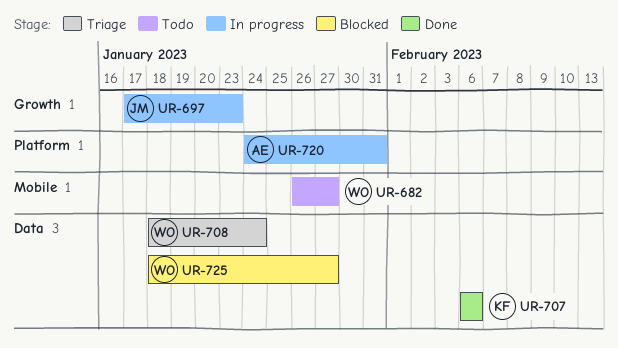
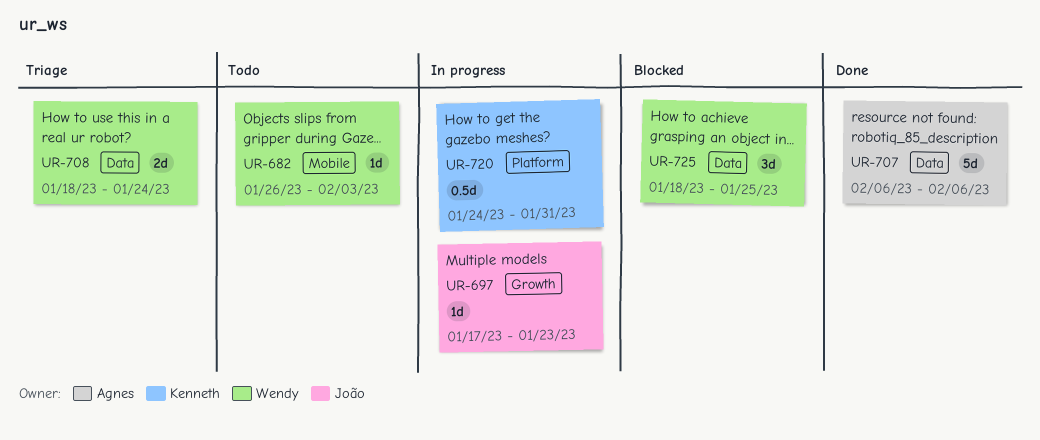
UR-682, due: Jan 27 -> Feb 3
UR-707, owner: Kenneth -> Agnes
UR-720, owner: Agnes -> Kenneth
UR-725, due: Jan 27 -> Jan 25

